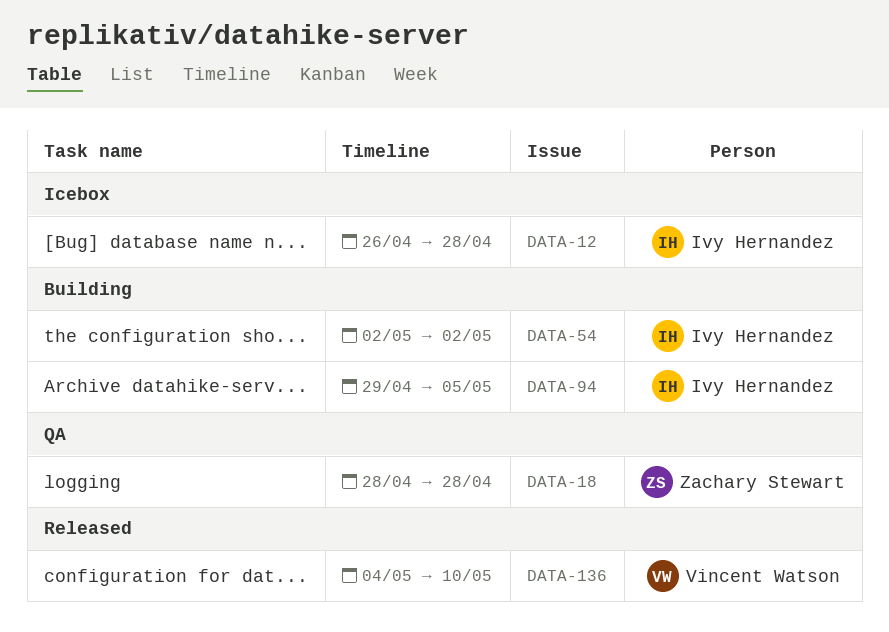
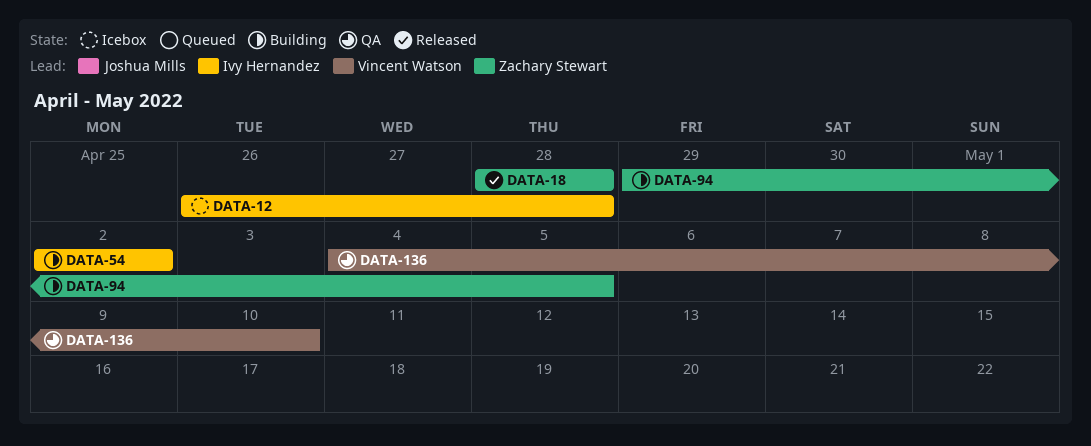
DATA-18, status: QA -> Released
DATA-94, owner: Ivy Hernandez -> Zachary Stewart
DATA-136, status: Released -> QA

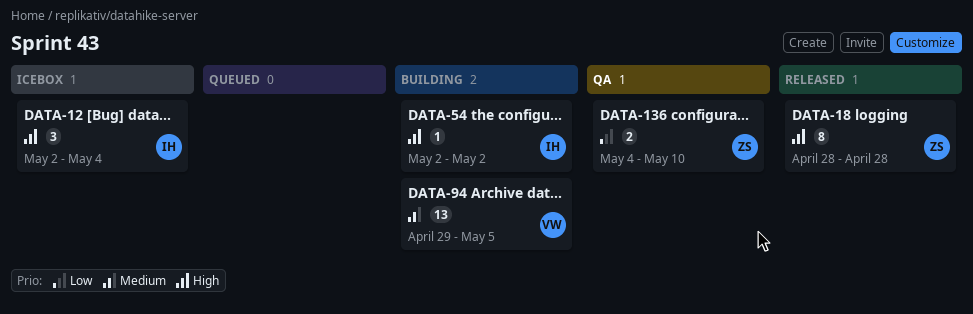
DATA-12, start: Apr 26 -> May 2
DATA-12, due: Apr 28 -> May 4
DATA-94, owner: Zachary Stewart -> Vincent Watson
DATA-136, owner: Vincent Watson -> Zachary Stewart

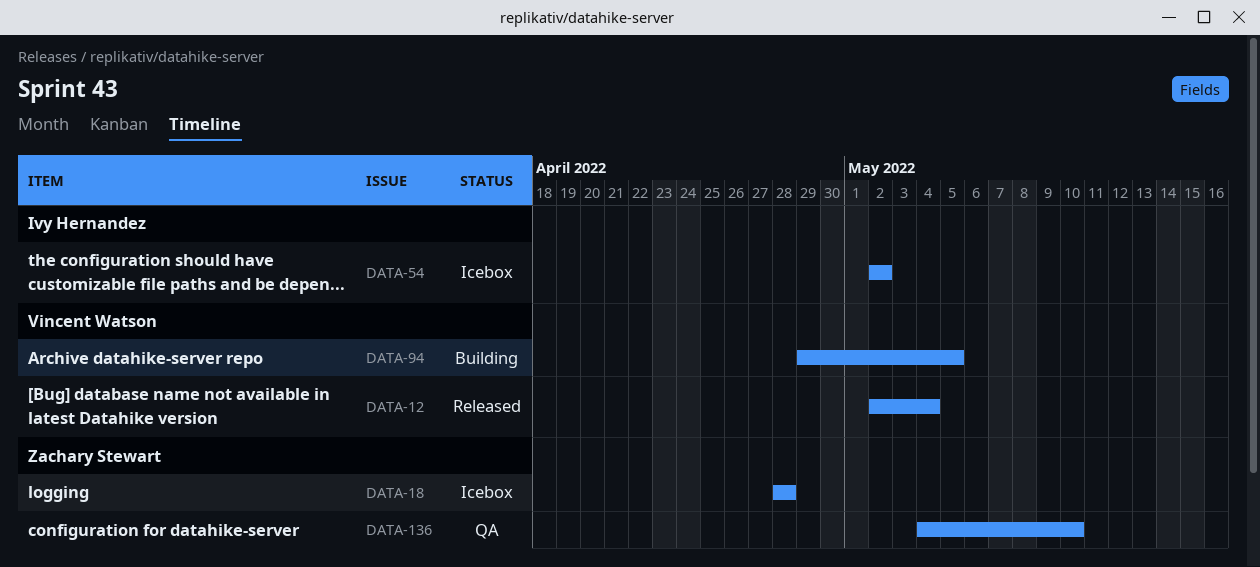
DATA-12, status: Icebox -> Released
DATA-12, owner: Ivy Hernandez -> Vincent Watson
DATA-18, status: Released -> Icebox
DATA-54, status: Building -> Icebox

